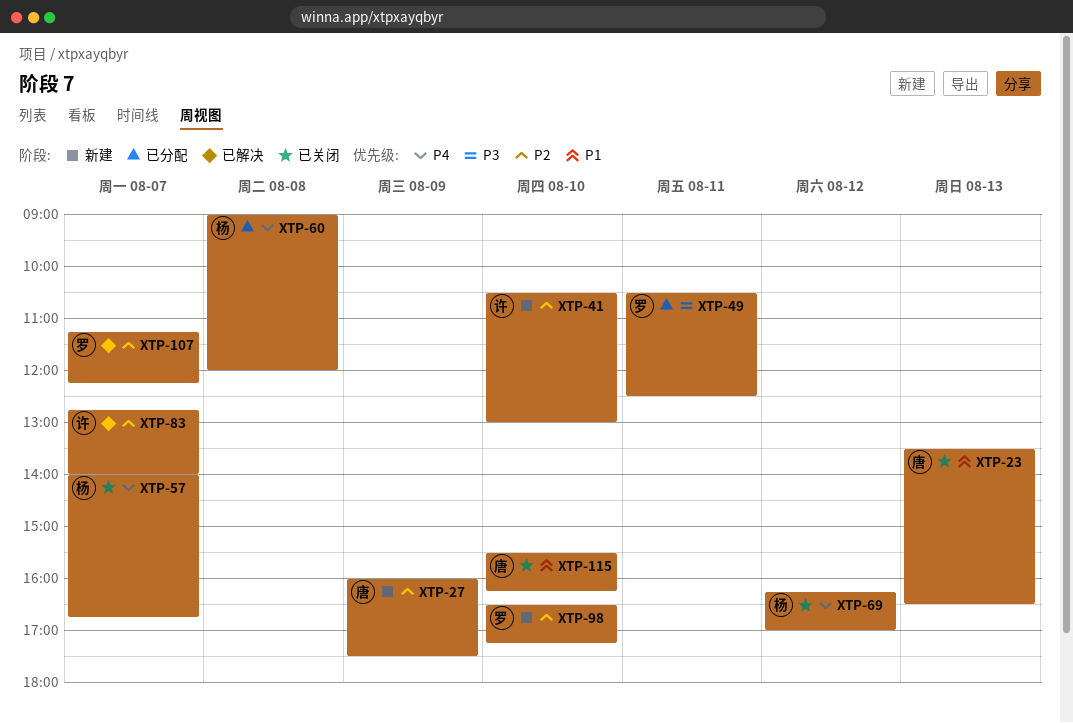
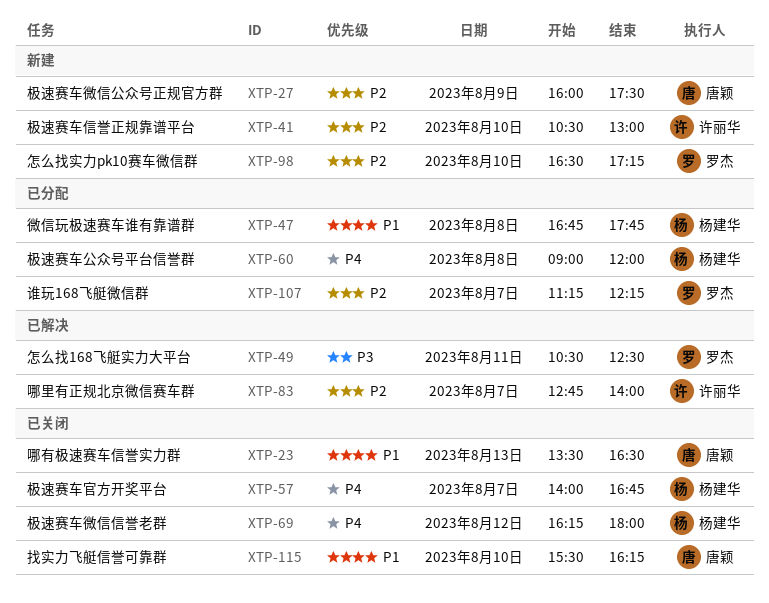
XTP-47: none -> present
XTP-49, status: 已分配 -> 已解决
XTP-69, ends: 17:00 -> 18:00
XTP-107, status: 已解决 -> 已分配

